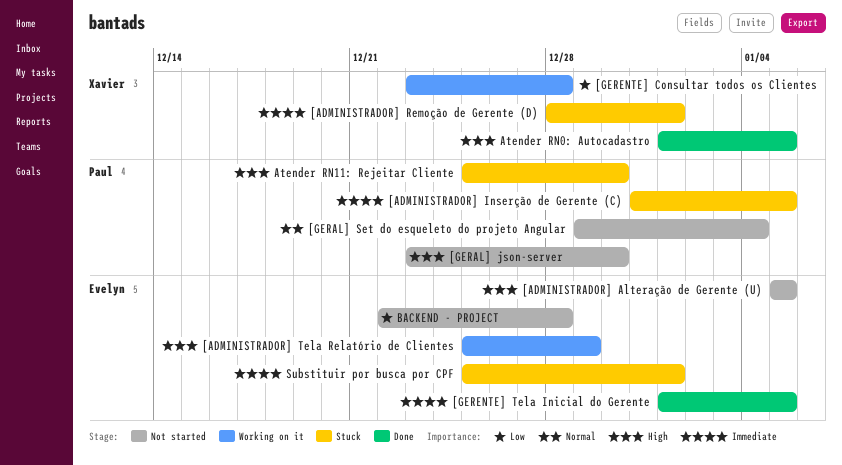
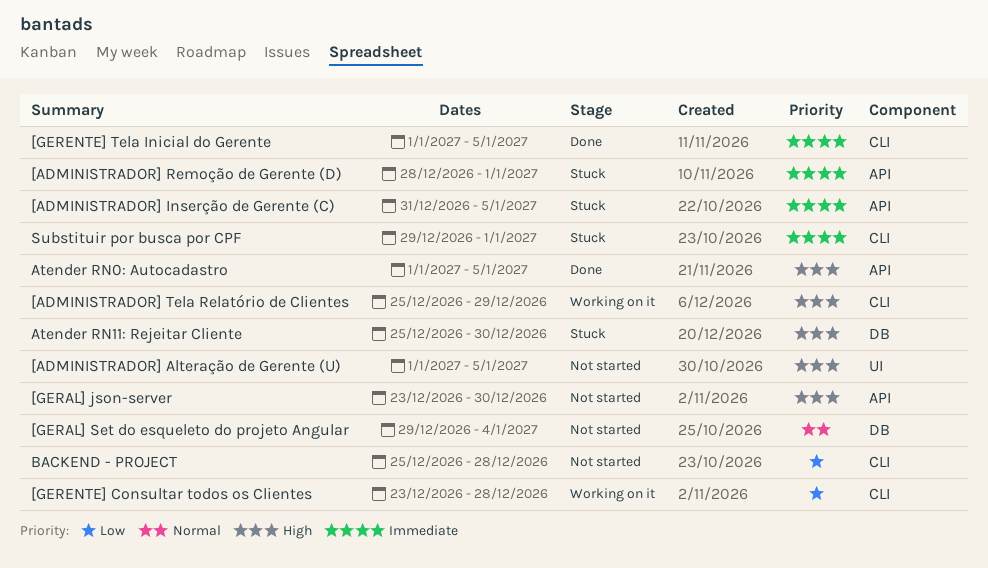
[ADMINISTRADOR] Alteração de Gerente (U), start: Jan 5 -> Jan 1
BACKEND - PROJECT, start: Dec 22 -> Dec 25
Substituir por busca por CPF, start: Dec 25 -> Dec 29

